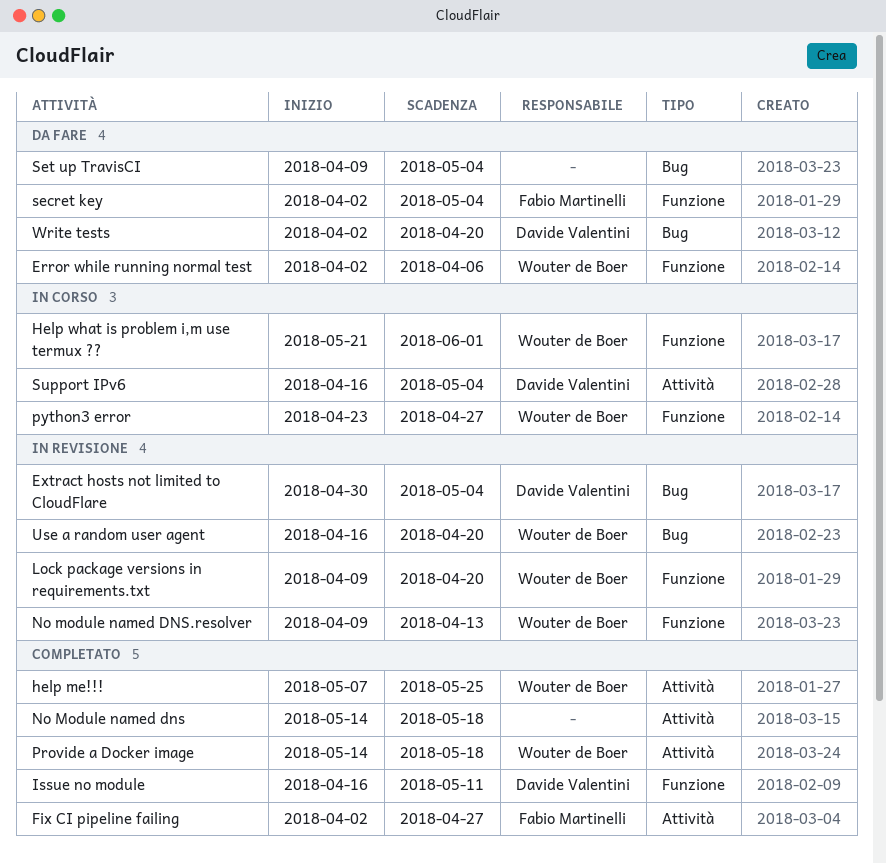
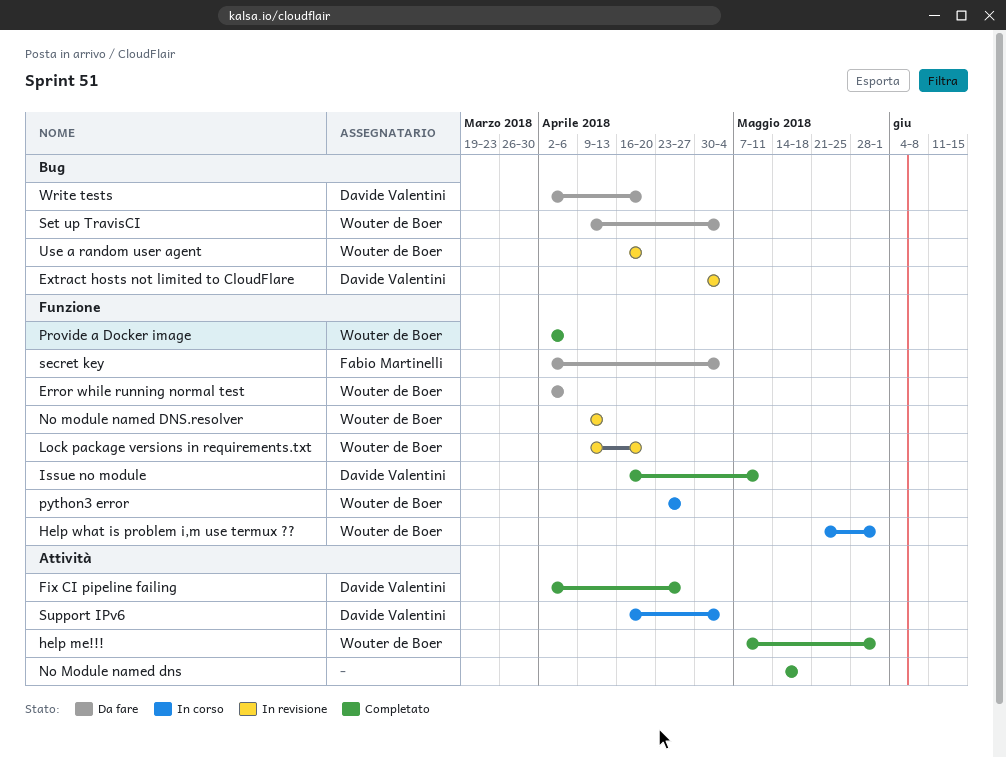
Fix CI pipeline failing, owner: Fabio Martinelli -> Davide Valentini
help me!!!, due: May 25 -> Jun 1
Provide a Docker image, label: Attività -> Funzione
Provide a Docker image, start: May 14 -> Apr 2
Provide a Docker image, due: May 18 -> Apr 6
Set up TravisCI, owner: none -> Wouter de Boer

